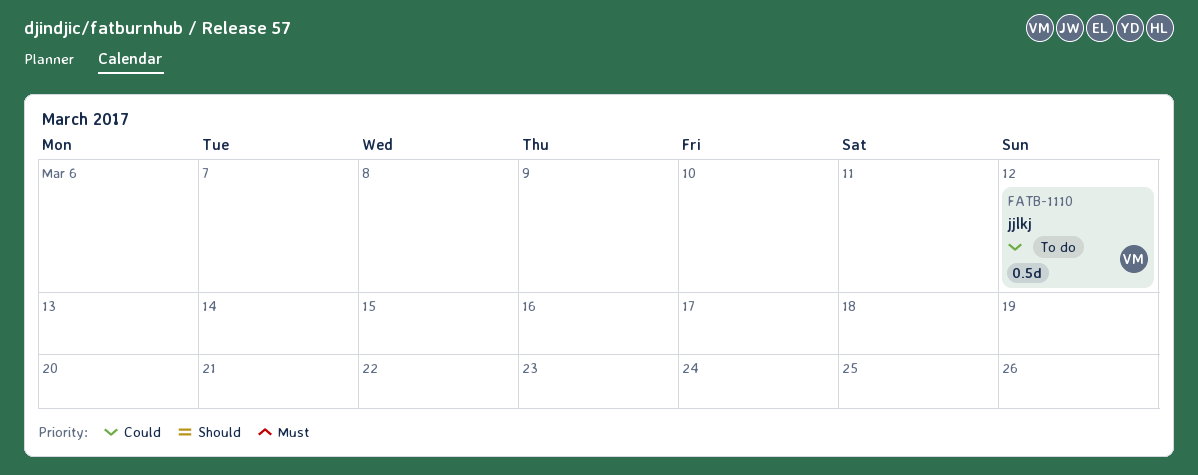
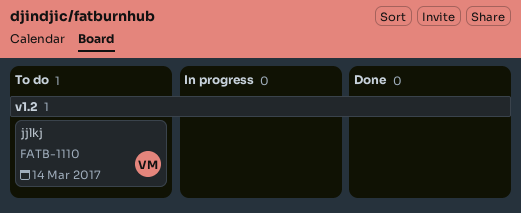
FATB-1110, due: Mar 12 -> Mar 14

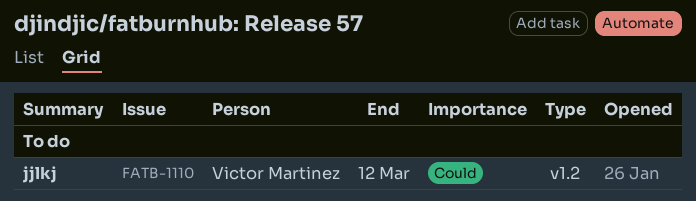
FATB-1110, due: Mar 14 -> Mar 12

